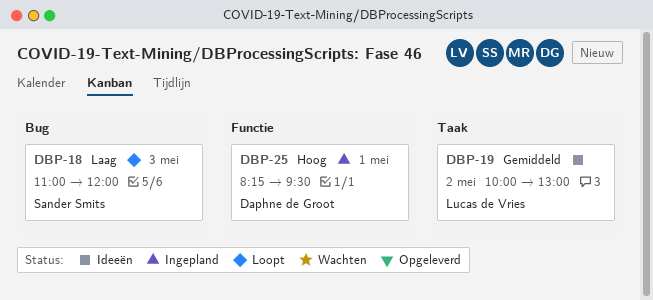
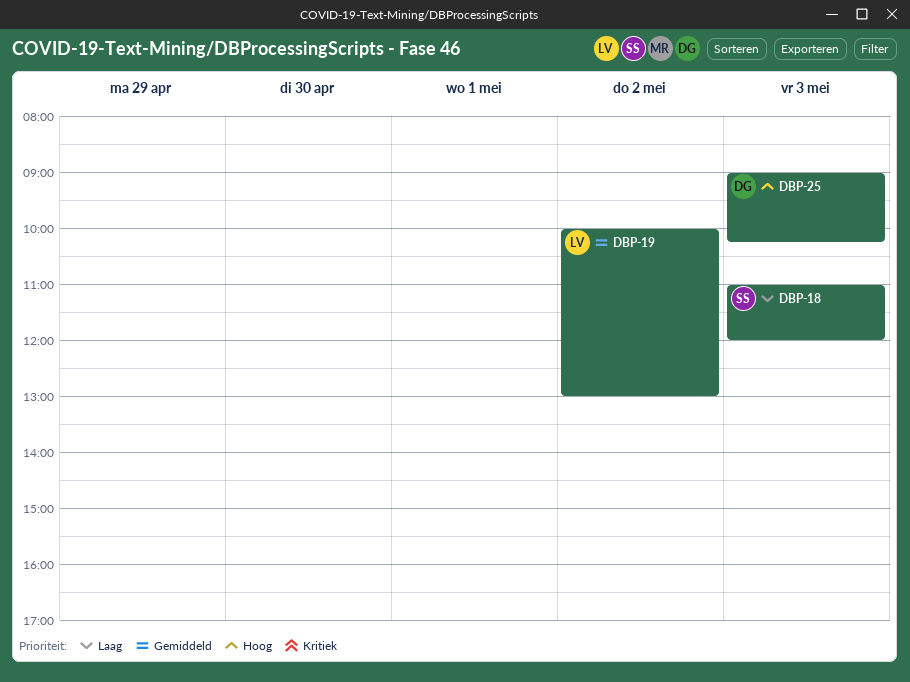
DBP-25, day: May 1 -> May 3
DBP-25, begins: 08:15 -> 09:00
DBP-25, ends: 09:30 -> 10:15

